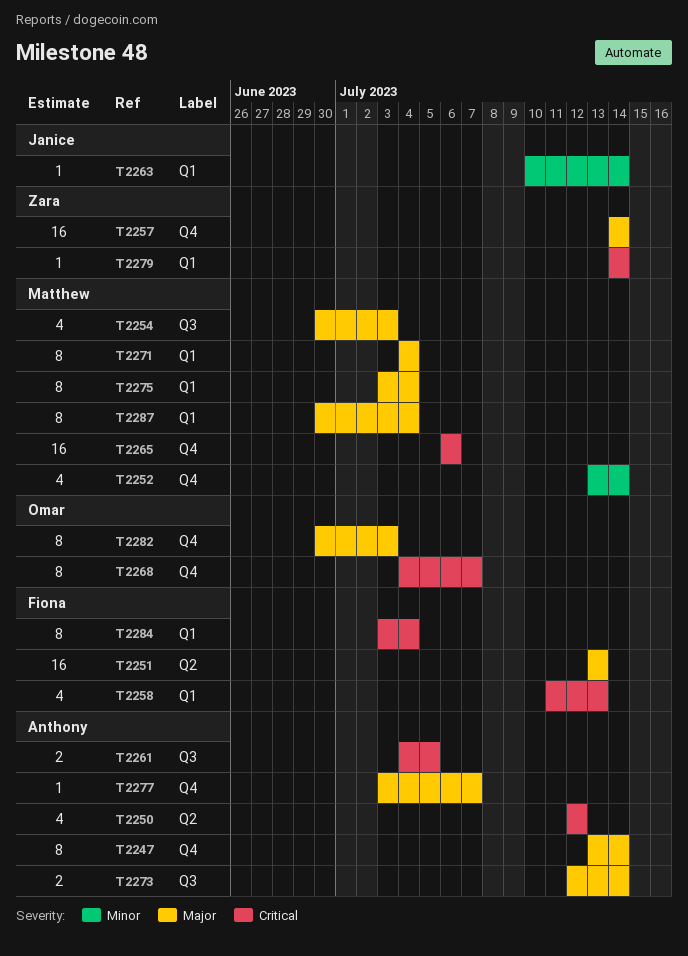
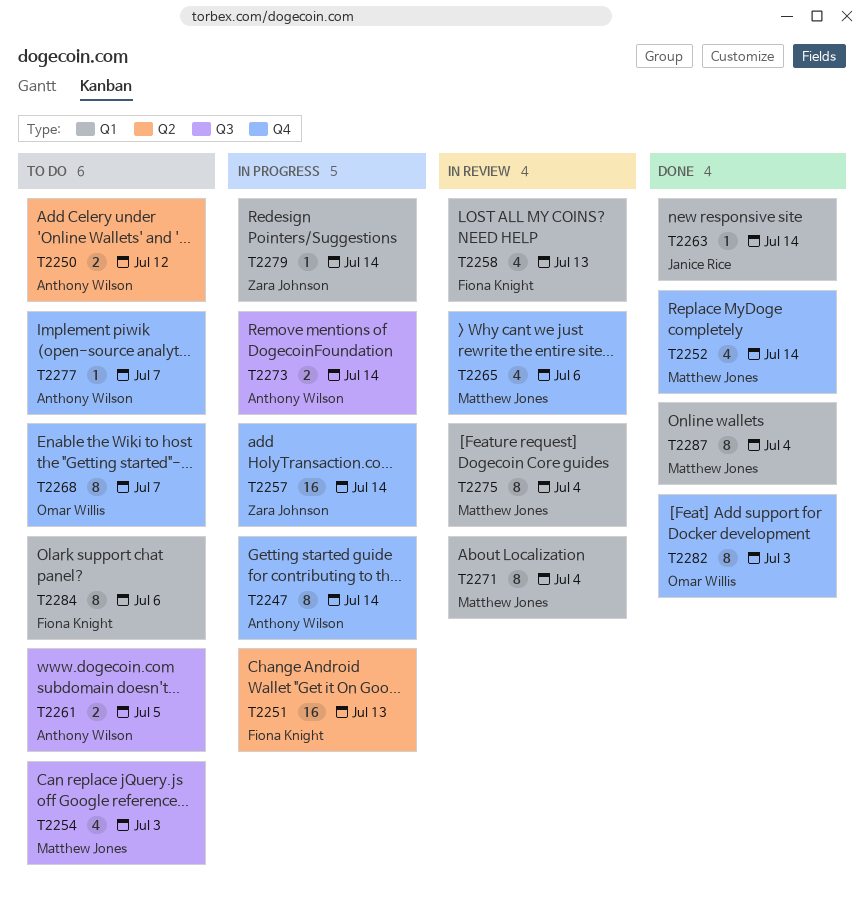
T2250, estimate: 4 -> 2
T2265, estimate: 16 -> 4
T2284, due: Jul 4 -> Jul 6

